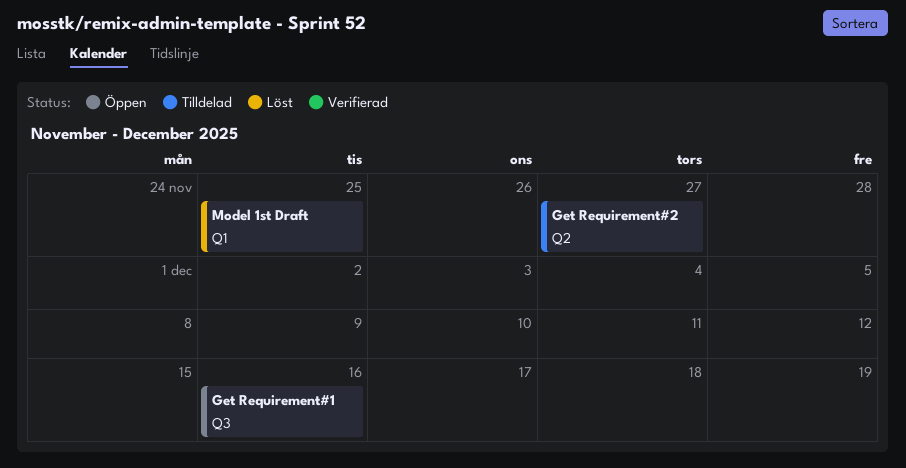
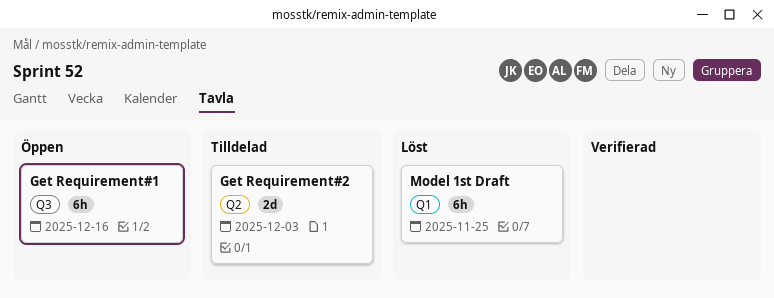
Get Requirement#2, due: Nov 27 -> Dec 3

